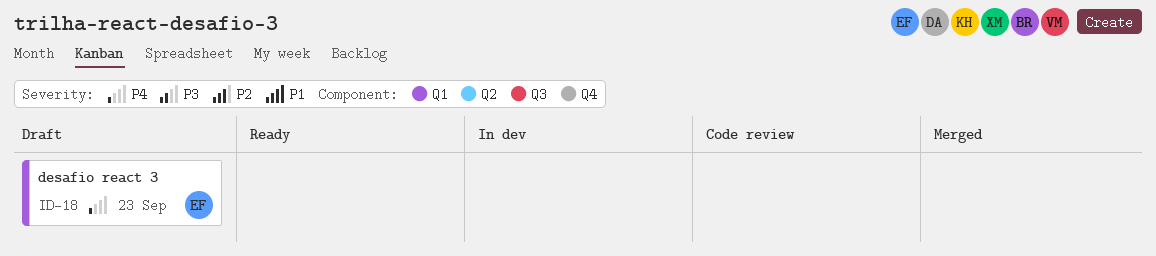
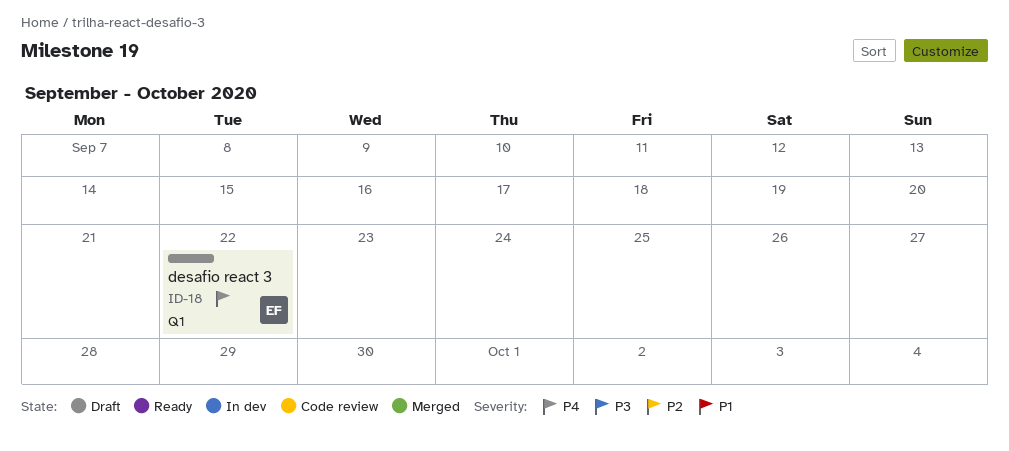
ID-18, due: Sep 23 -> Sep 22

